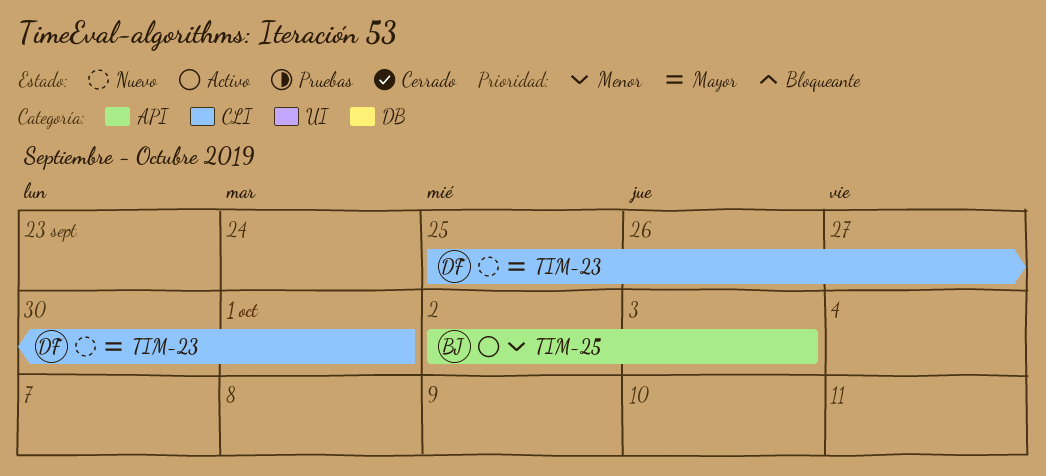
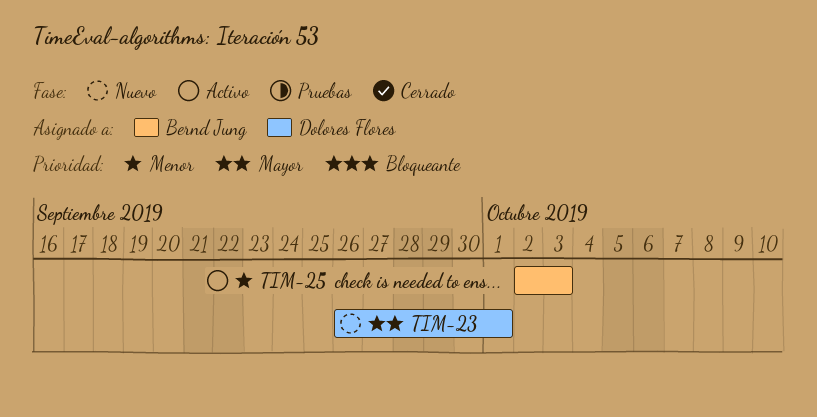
TIM-23, start: Sep 25 -> Sep 26

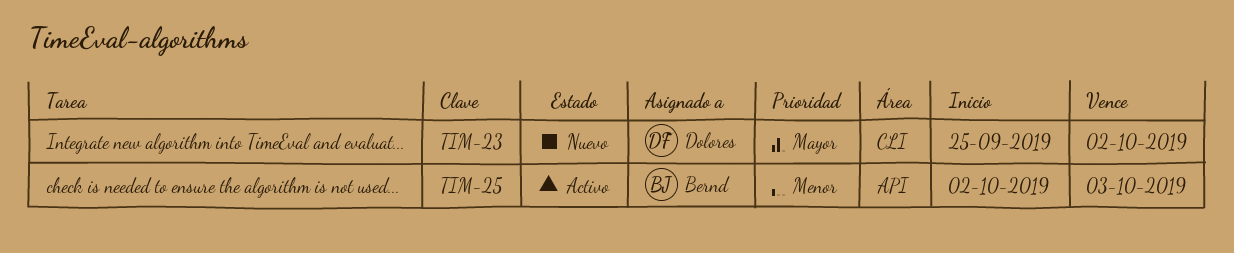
TIM-23, start: Sep 26 -> Sep 25
TIM-23, due: Oct 1 -> Oct 2

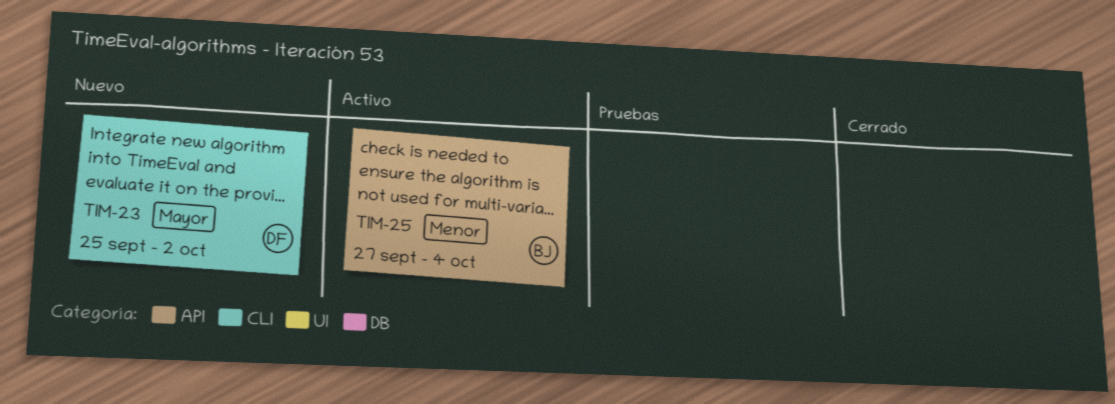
TIM-25, start: Oct 2 -> Sep 27
TIM-25, due: Oct 3 -> Oct 4

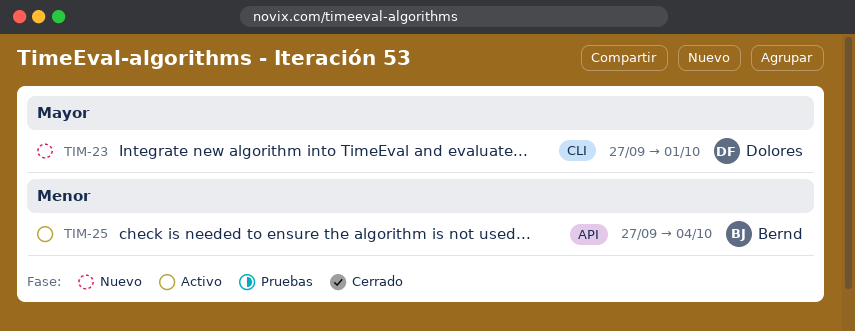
TIM-23, start: Sep 25 -> Sep 27
TIM-23, due: Oct 2 -> Oct 1

